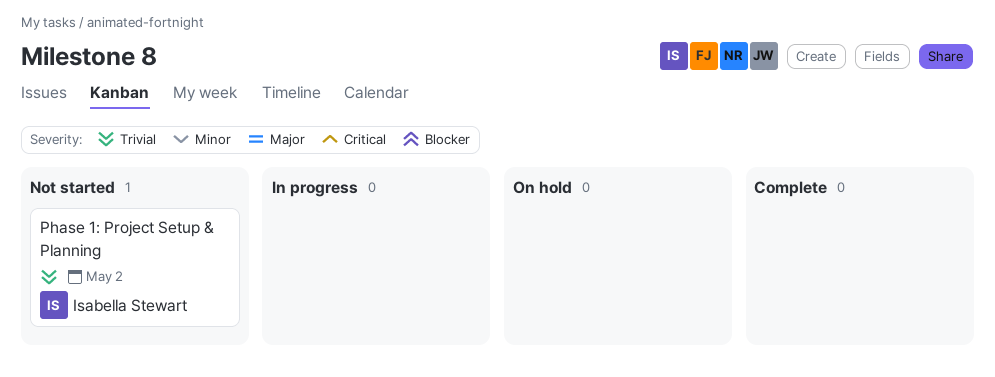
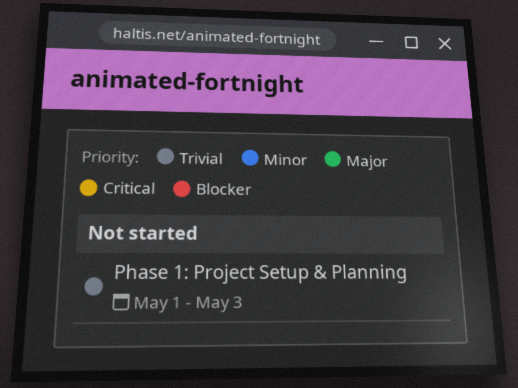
Phase 1: Project Setup & Planning, due: May 2 -> May 3

